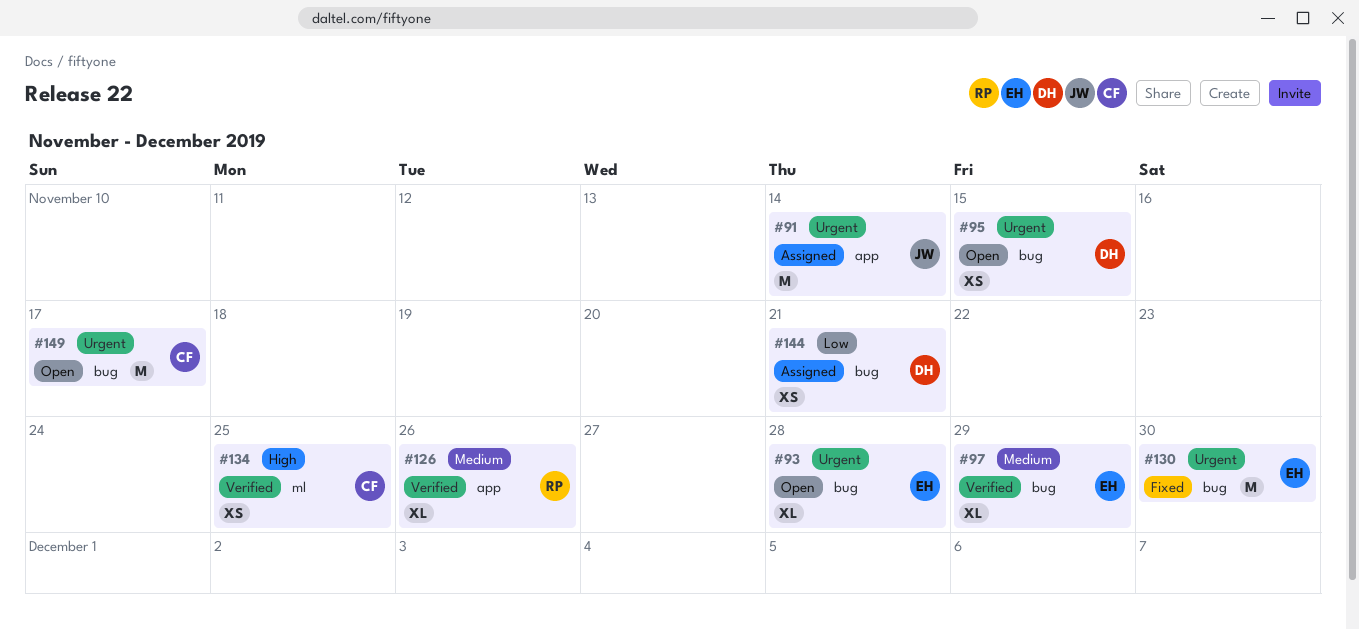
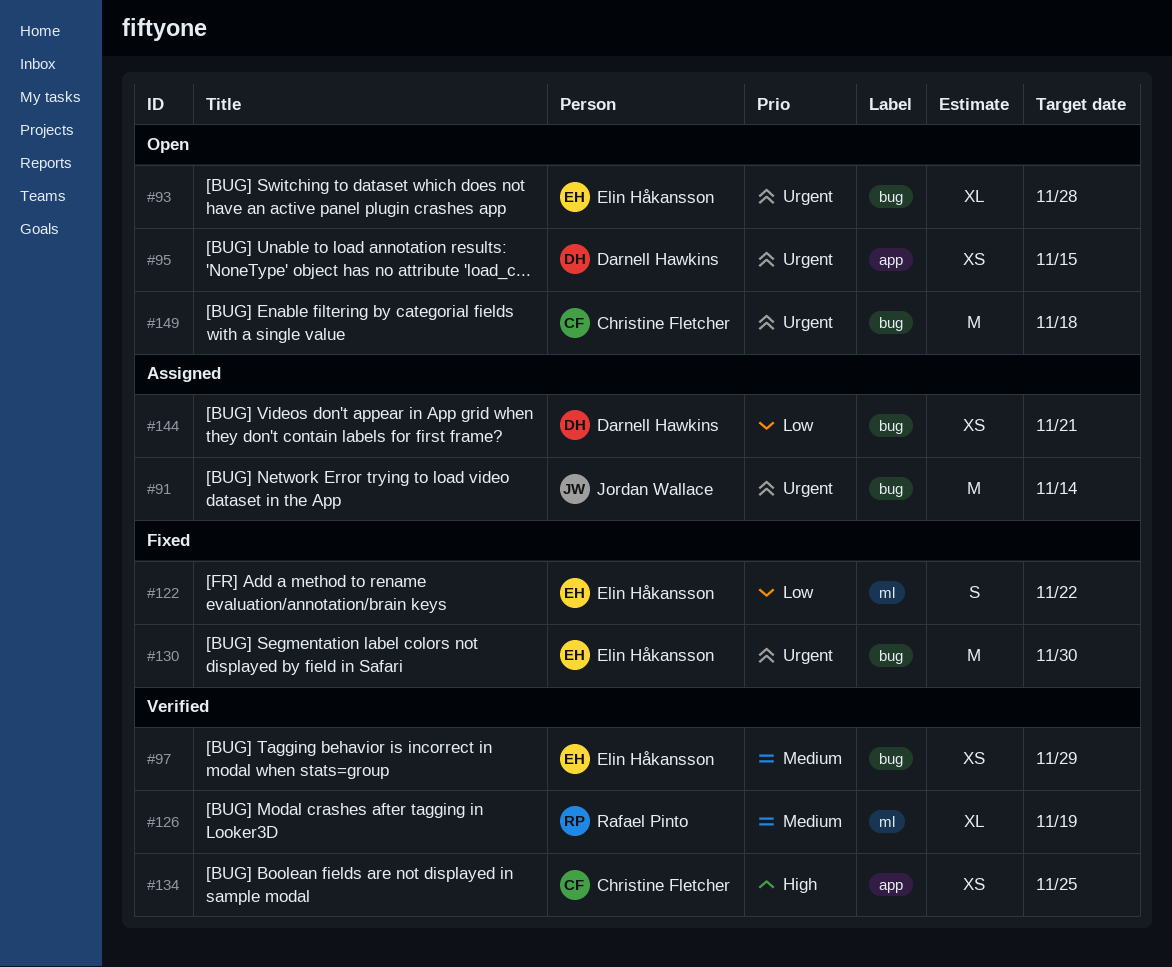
#91, label: app -> bug
#95, label: bug -> app
#97, estimate: XL -> XS
#122: none -> present
#126, label: app -> ml
#126, due: Nov 26 -> Nov 19
#134, label: ml -> app
#149, due: Nov 17 -> Nov 18

